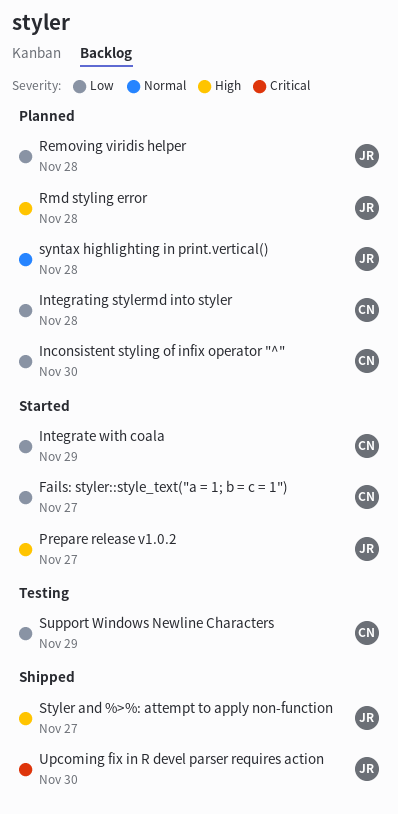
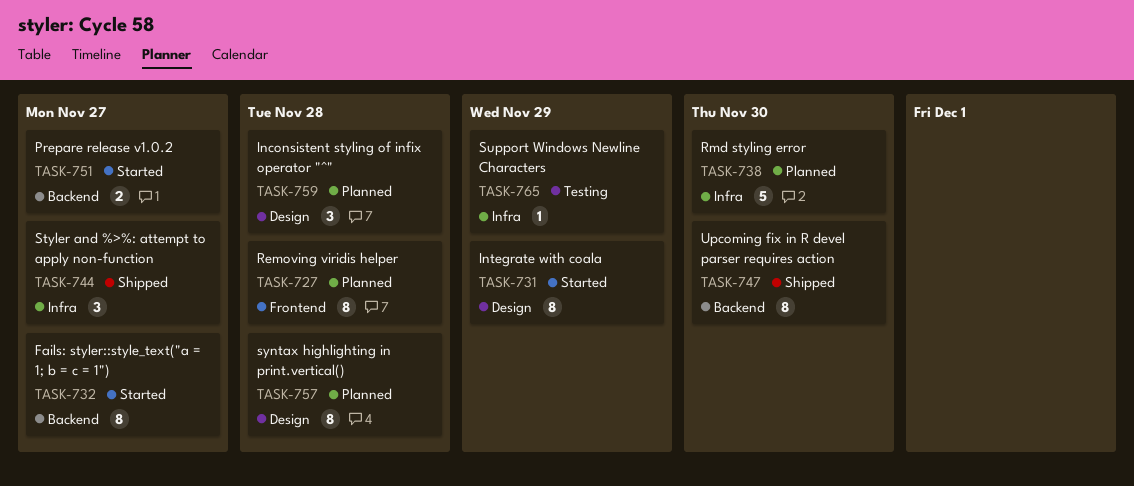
Inconsistent styling of infix operator "^", due: Nov 30 -> Nov 28
Integrating stylermd into styler: present -> none
Rmd styling error, due: Nov 28 -> Nov 30

